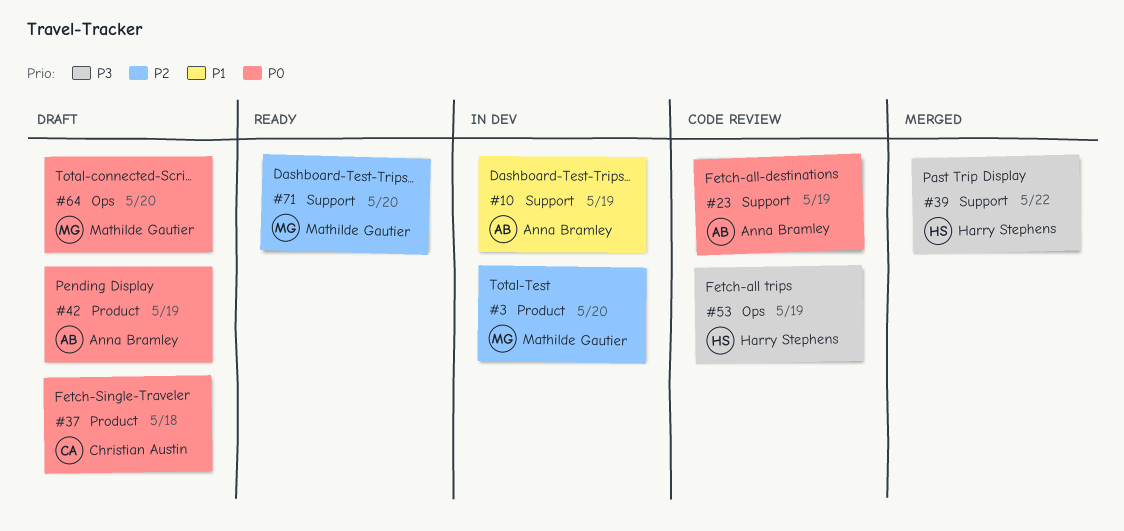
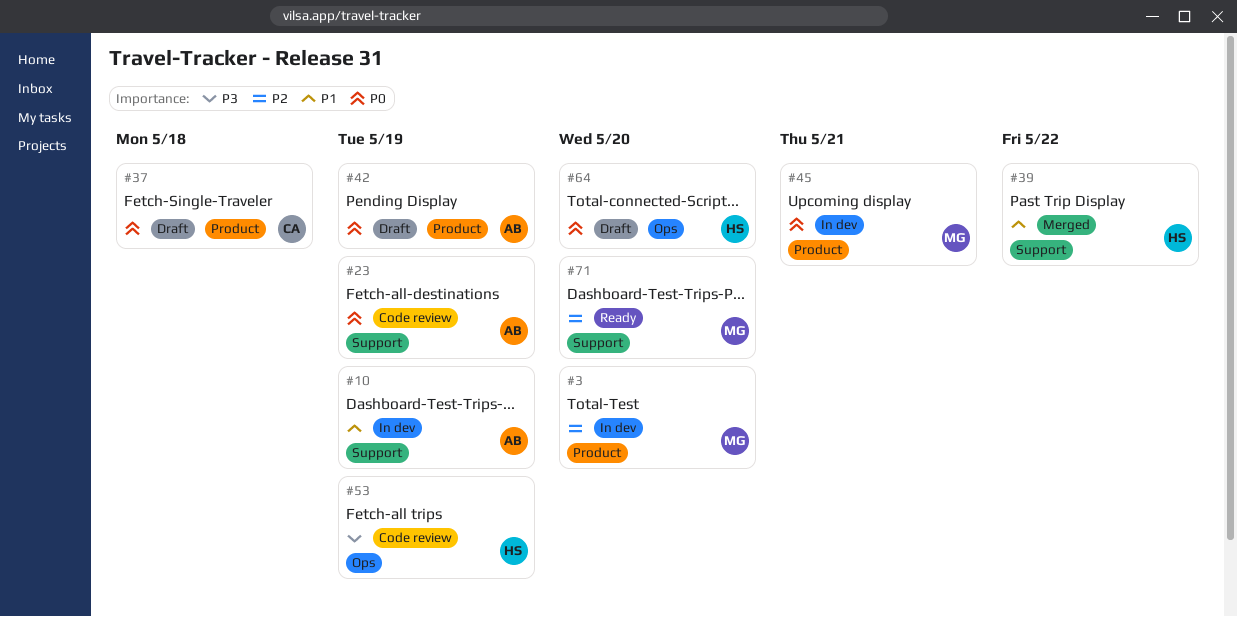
#39, priority: P3 -> P1
#45: none -> present
#64, owner: Mathilde Gautier -> Harry Stephens

